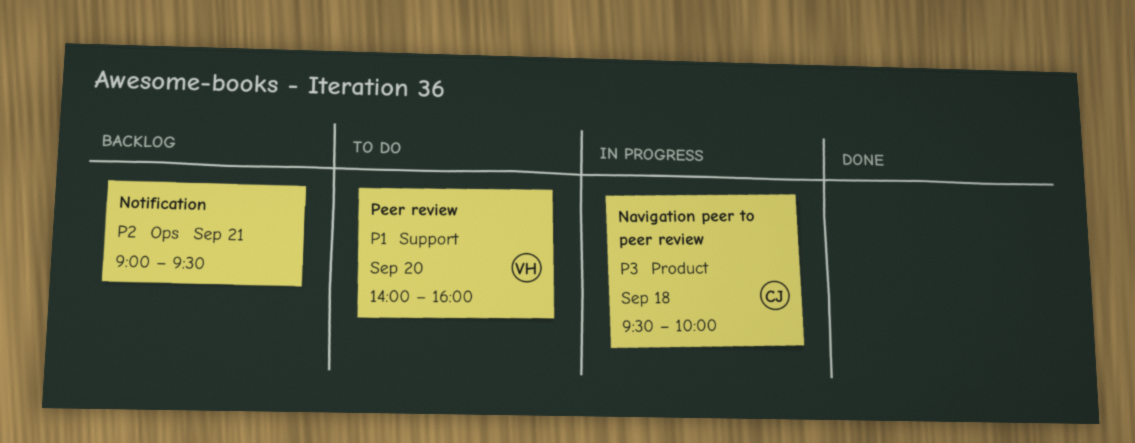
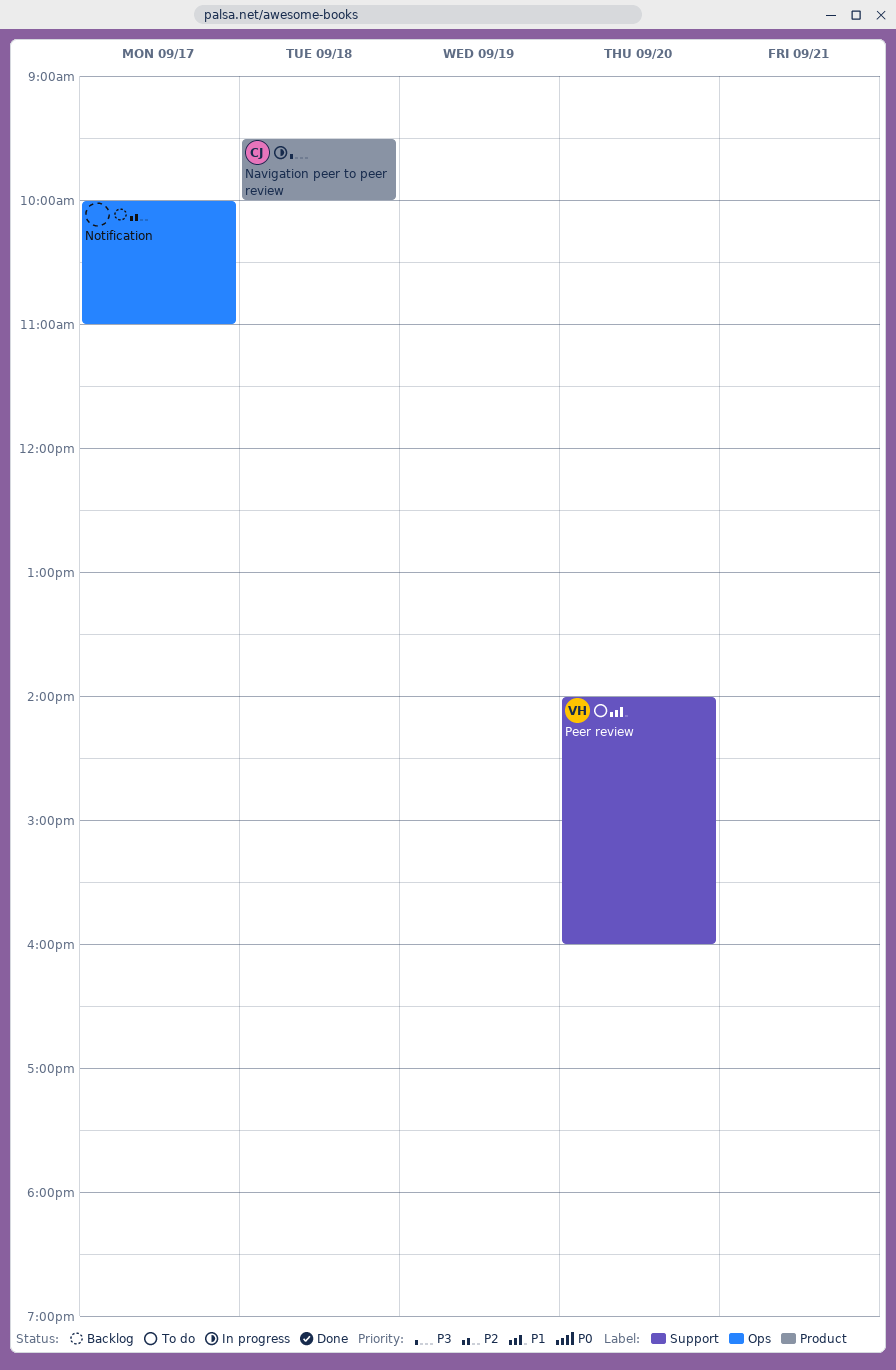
Notification, day: Sep 21 -> Sep 17
Notification, begins: 09:00 -> 10:00
Notification, ends: 09:30 -> 11:00

